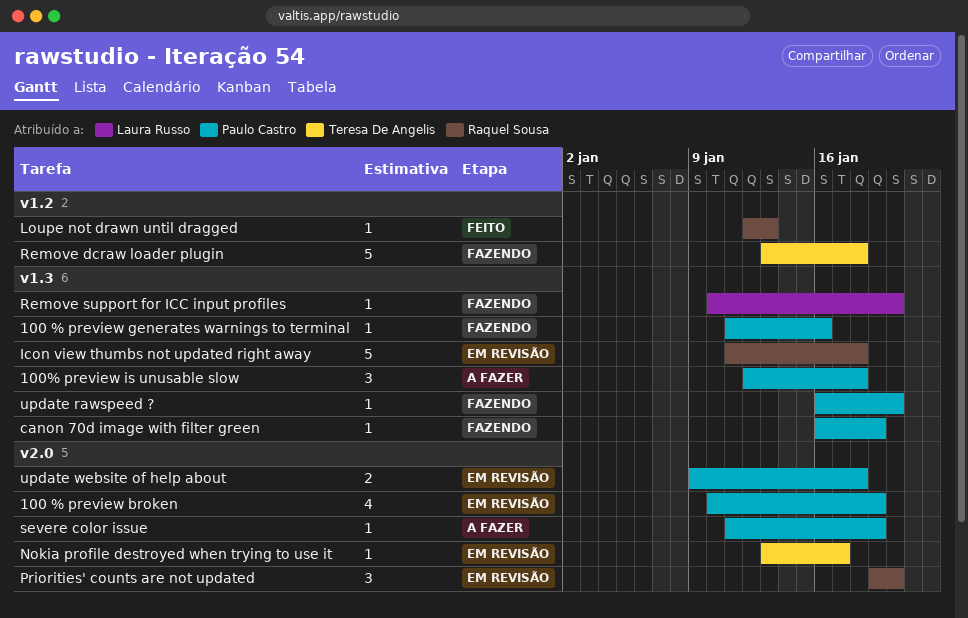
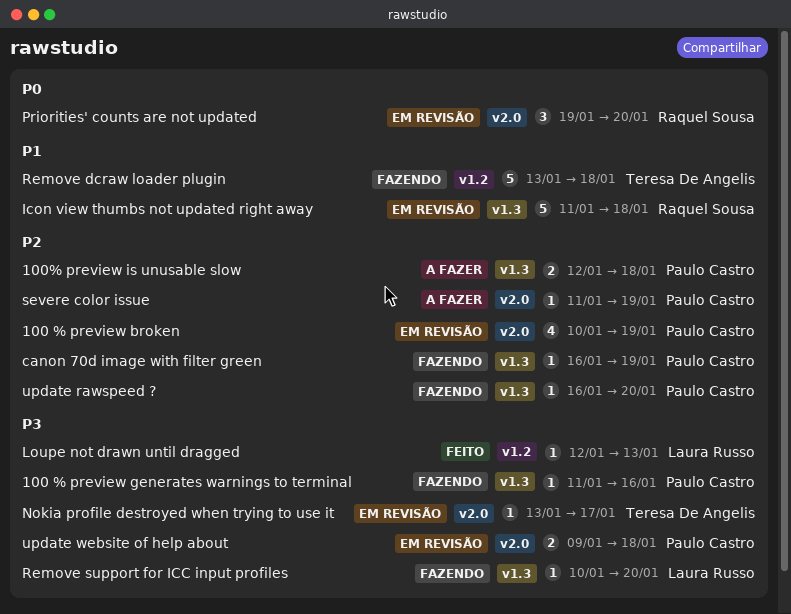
100% preview is unusable slow, estimate: 3 -> 2
Loupe not drawn until dragged, owner: Raquel Sousa -> Laura Russo

